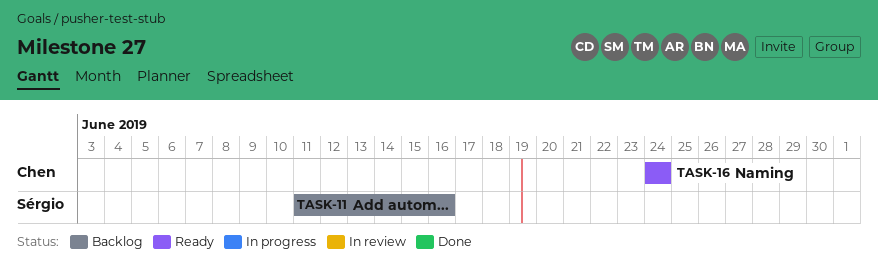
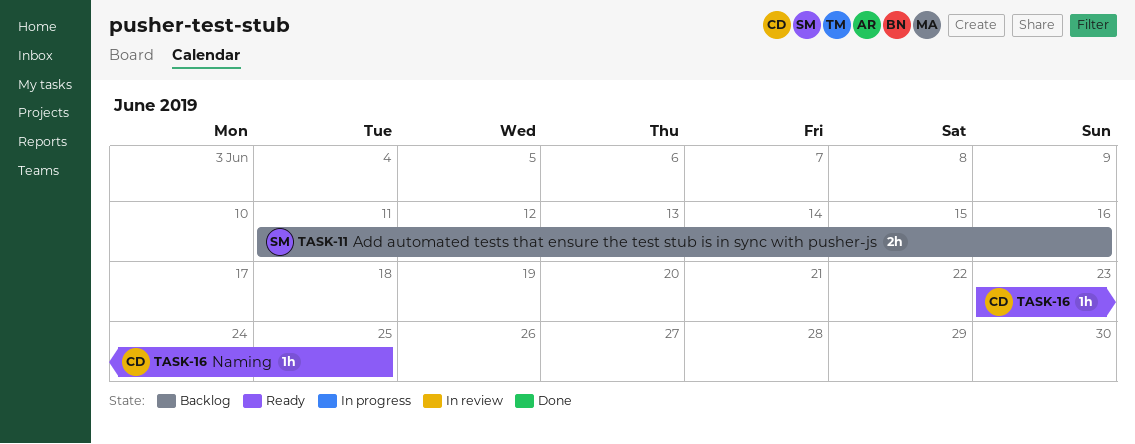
TASK-16, start: Jun 24 -> Jun 23
TASK-16, due: Jun 24 -> Jun 25

